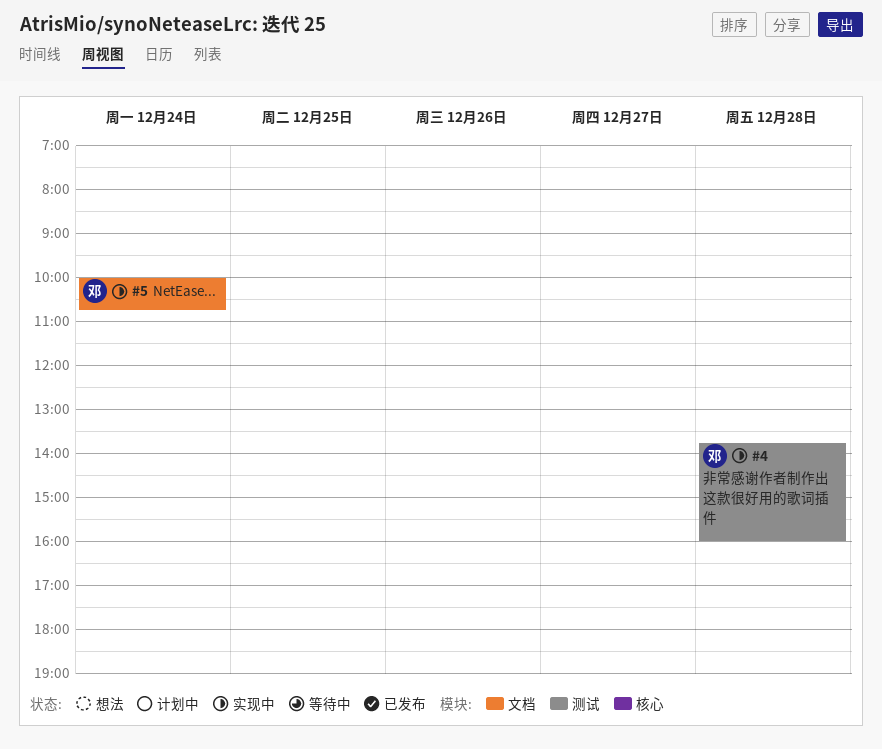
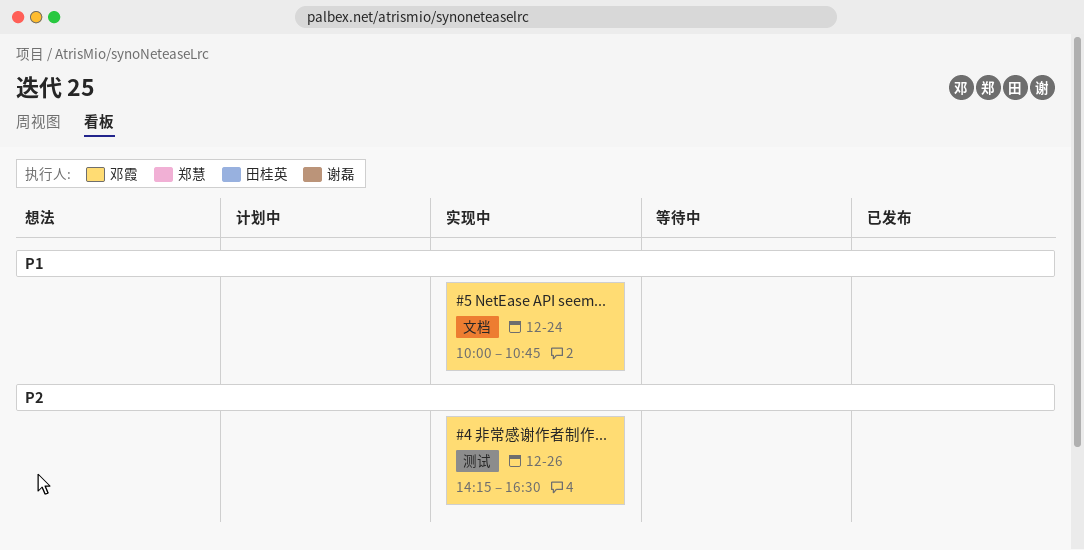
#4, day: Dec 28 -> Dec 26
#4, begins: 13:45 -> 14:15
#4, ends: 16:00 -> 16:30

